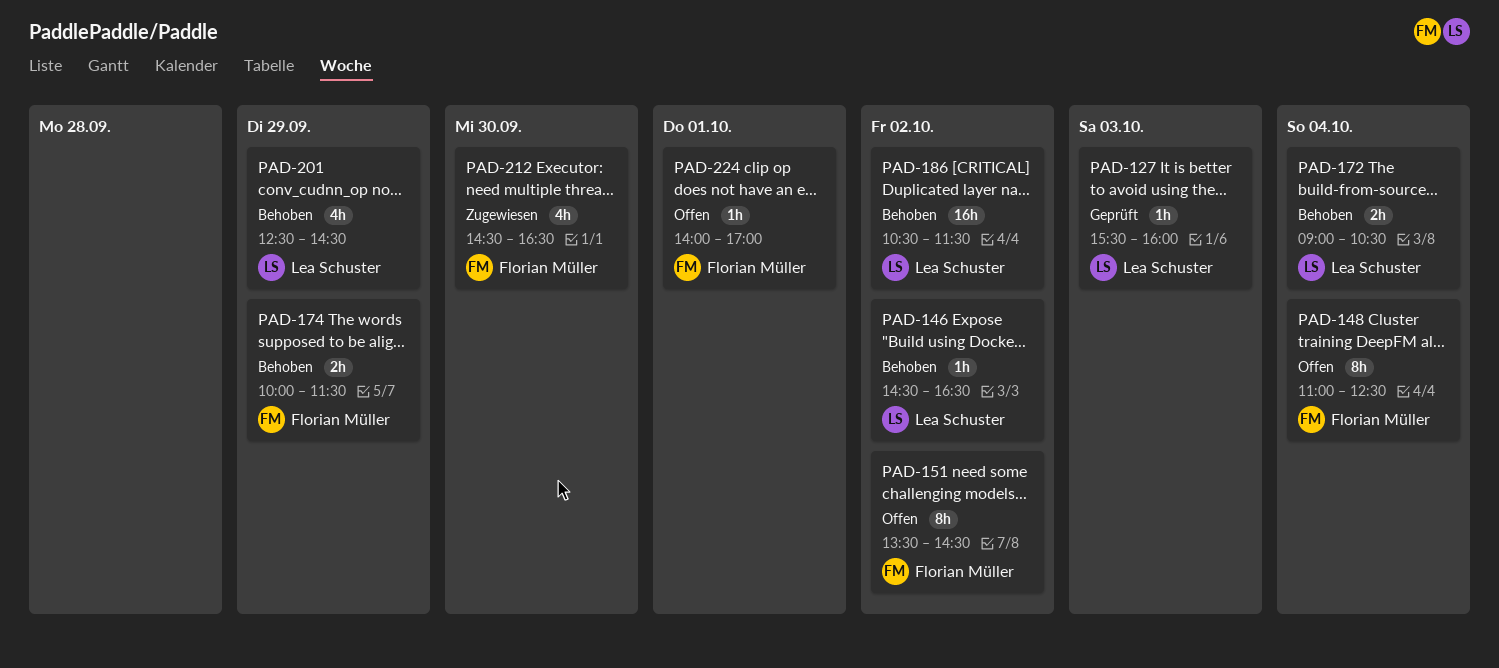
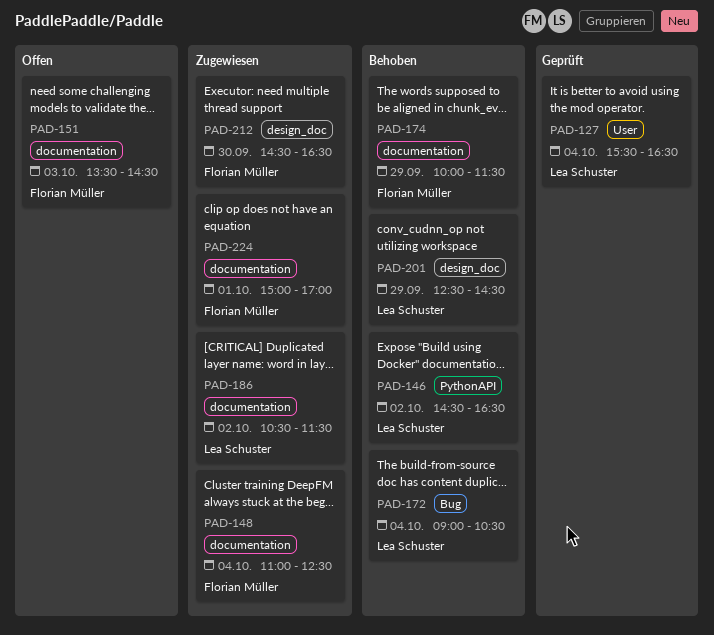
PAD-127, day: Oct 3 -> Oct 4
PAD-127, ends: 16:00 -> 16:30
PAD-148, status: Offen -> Zugewiesen
PAD-151, day: Oct 2 -> Oct 3
PAD-186, status: Behoben -> Zugewiesen
PAD-224, status: Offen -> Zugewiesen
PAD-224, begins: 14:00 -> 15:00

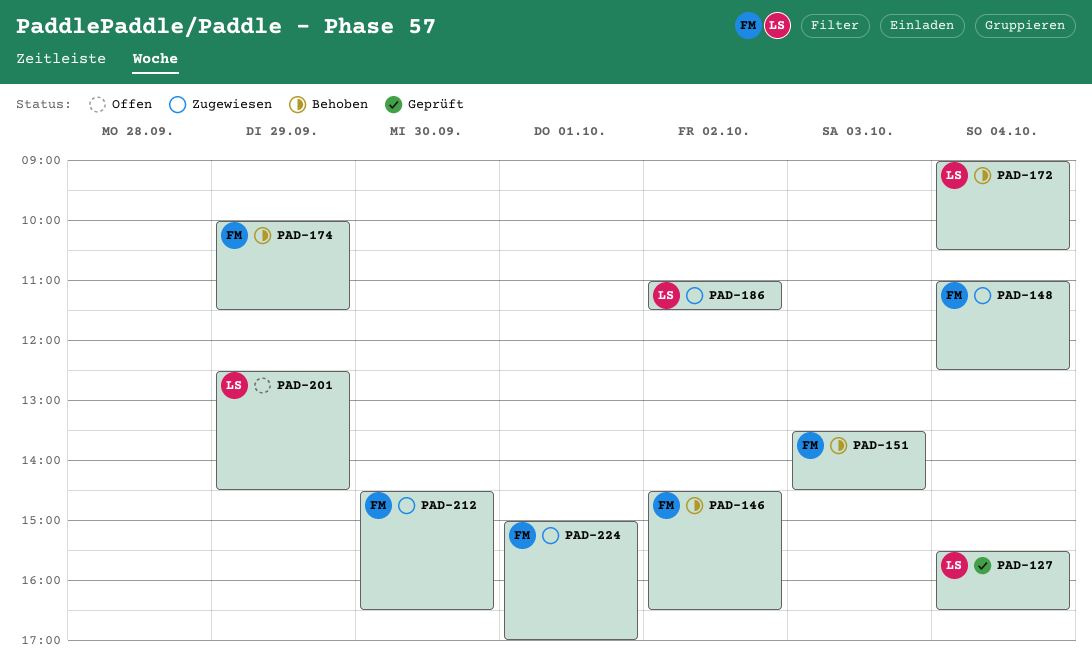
PAD-146, owner: Lea Schuster -> Florian Müller
PAD-151, status: Offen -> Behoben
PAD-186, begins: 10:30 -> 11:00
PAD-201, status: Behoben -> Offen

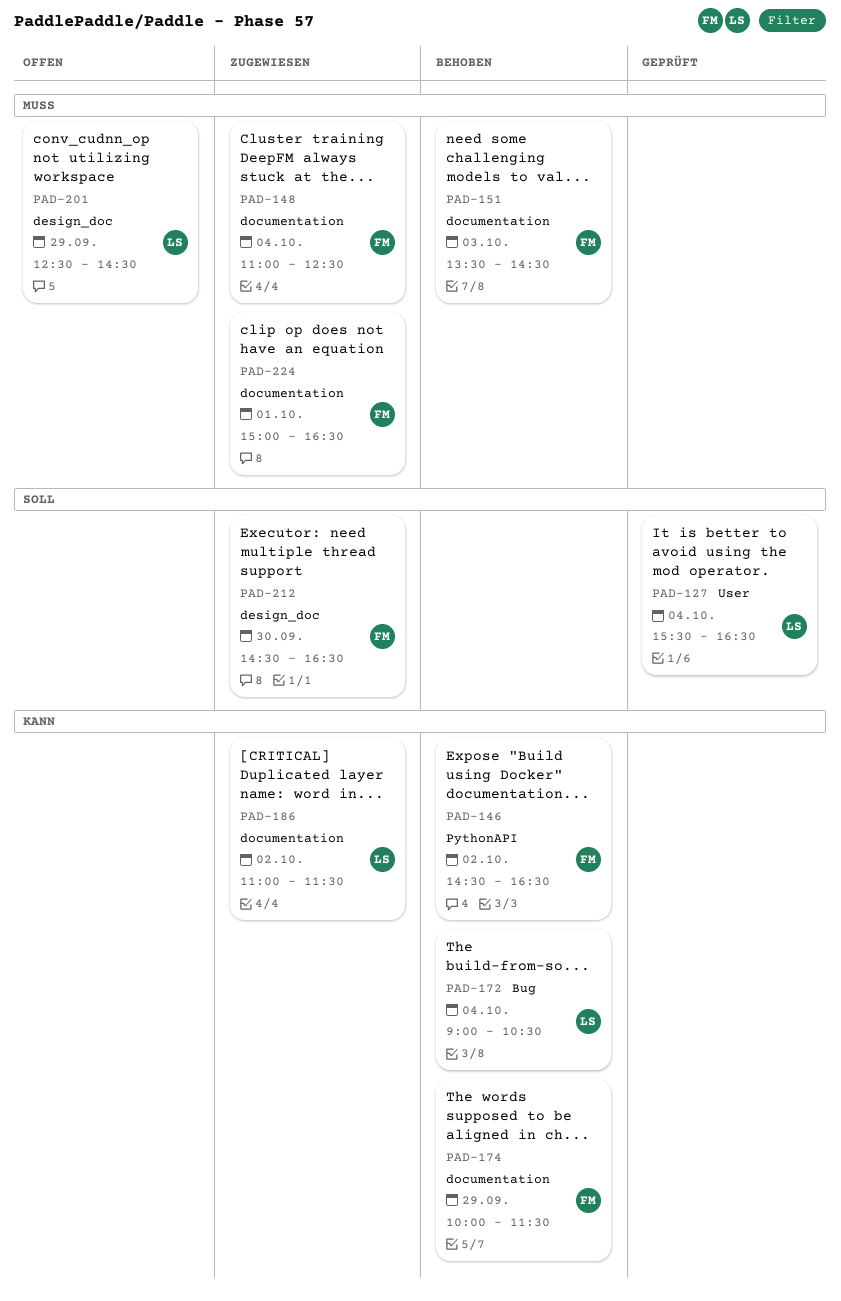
PAD-224, ends: 17:00 -> 16:30

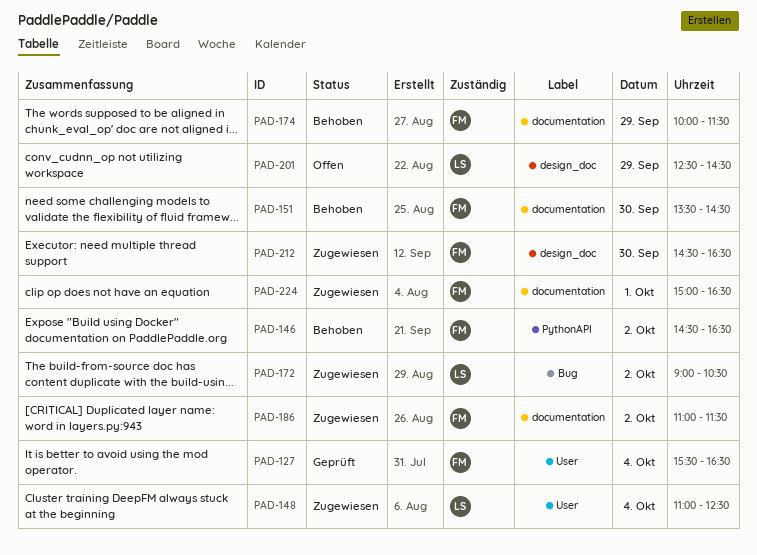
PAD-127, owner: LS -> FM
PAD-148, owner: FM -> LS
PAD-148, label: documentation -> User
PAD-151, day: Oct 3 -> Sep 30
PAD-172, status: Behoben -> Zugewiesen
PAD-172, day: Oct 4 -> Oct 2
PAD-186, owner: LS -> FM

